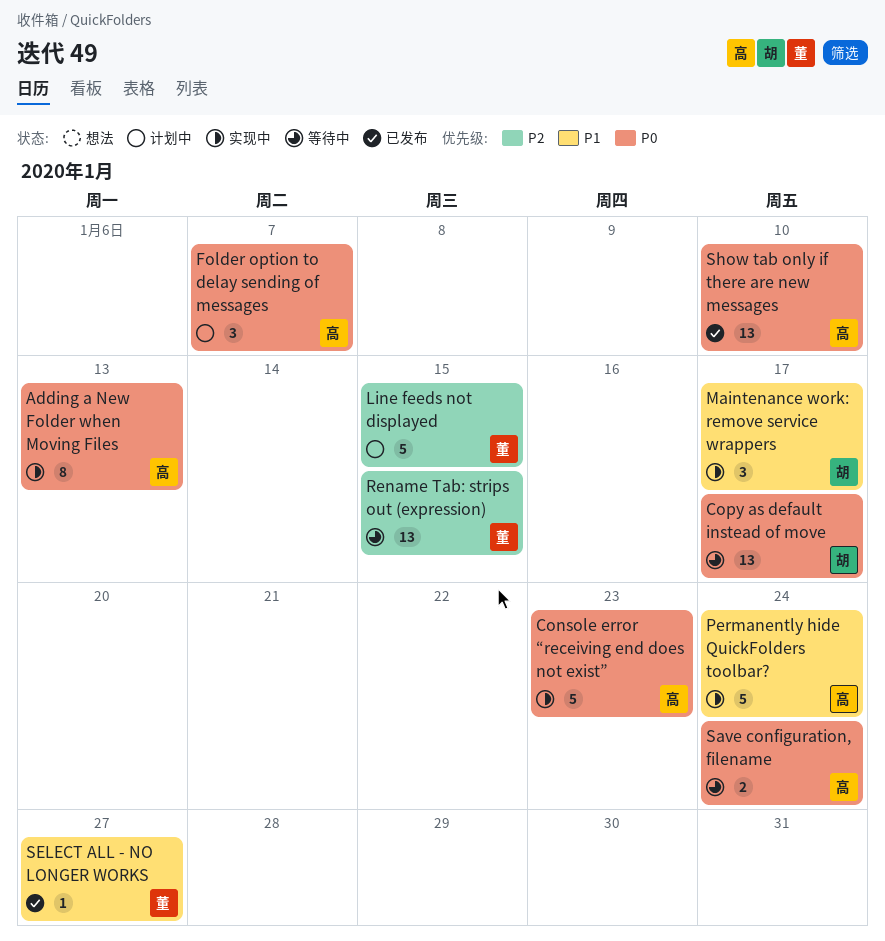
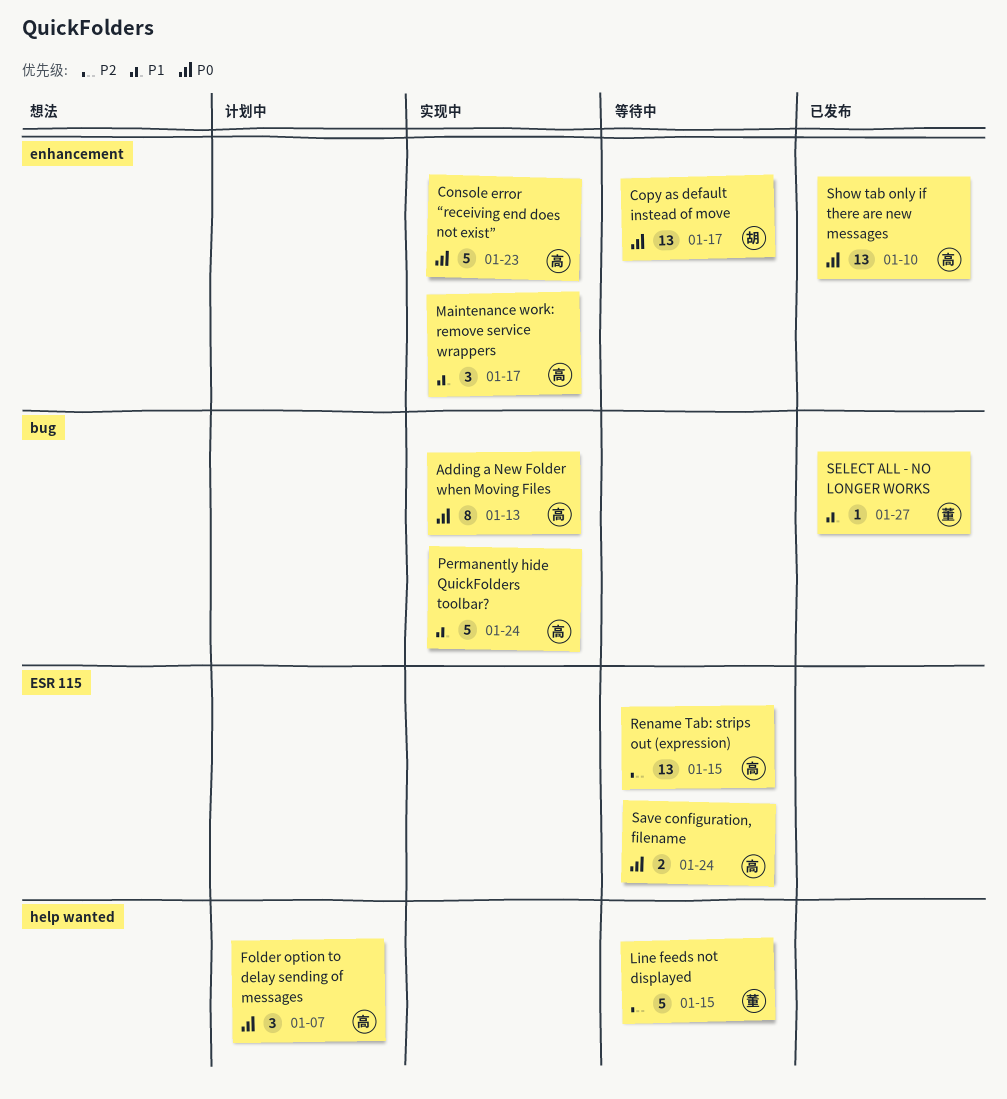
Line feeds not displayed, status: 计划中 -> 等待中
Maintenance work: remove service wrappers, owner: 胡 -> 高
Rename Tab: strips out (expression), owner: 董 -> 高

